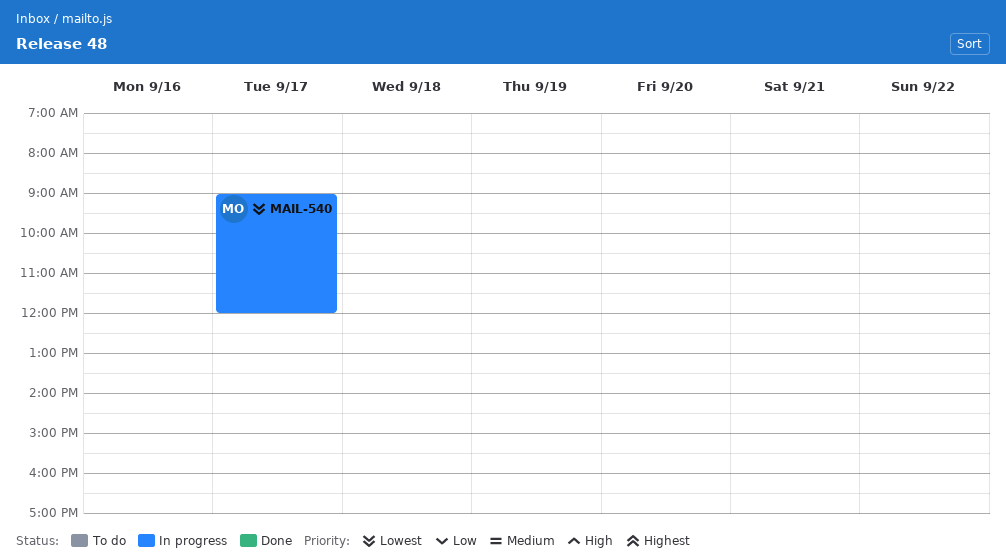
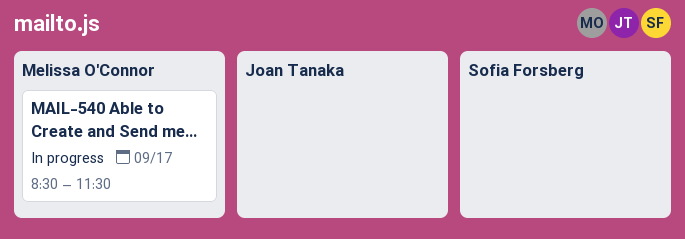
MAIL-540, begins: 09:00 -> 08:30
MAIL-540, ends: 12:00 -> 11:30

